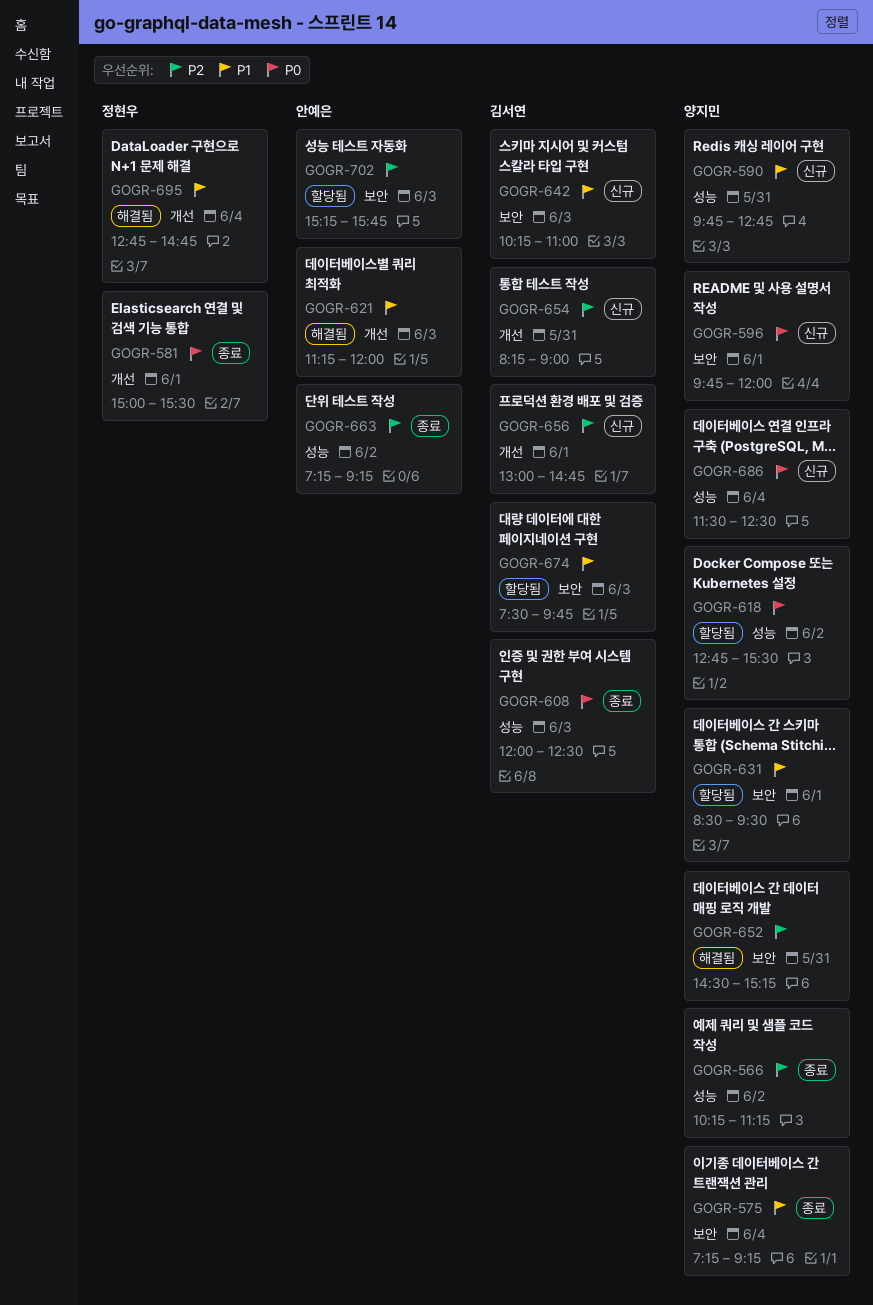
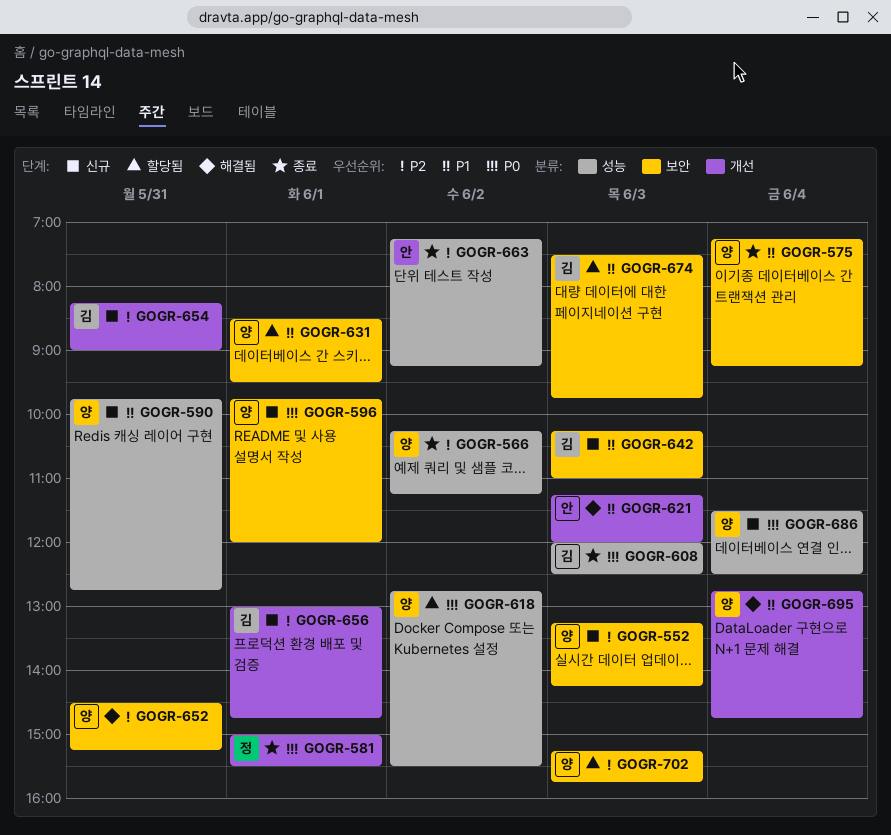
GOGR-552: none -> present
GOGR-695, owner: 정현우 -> 양지민
GOGR-702, owner: 안예은 -> 양지민

